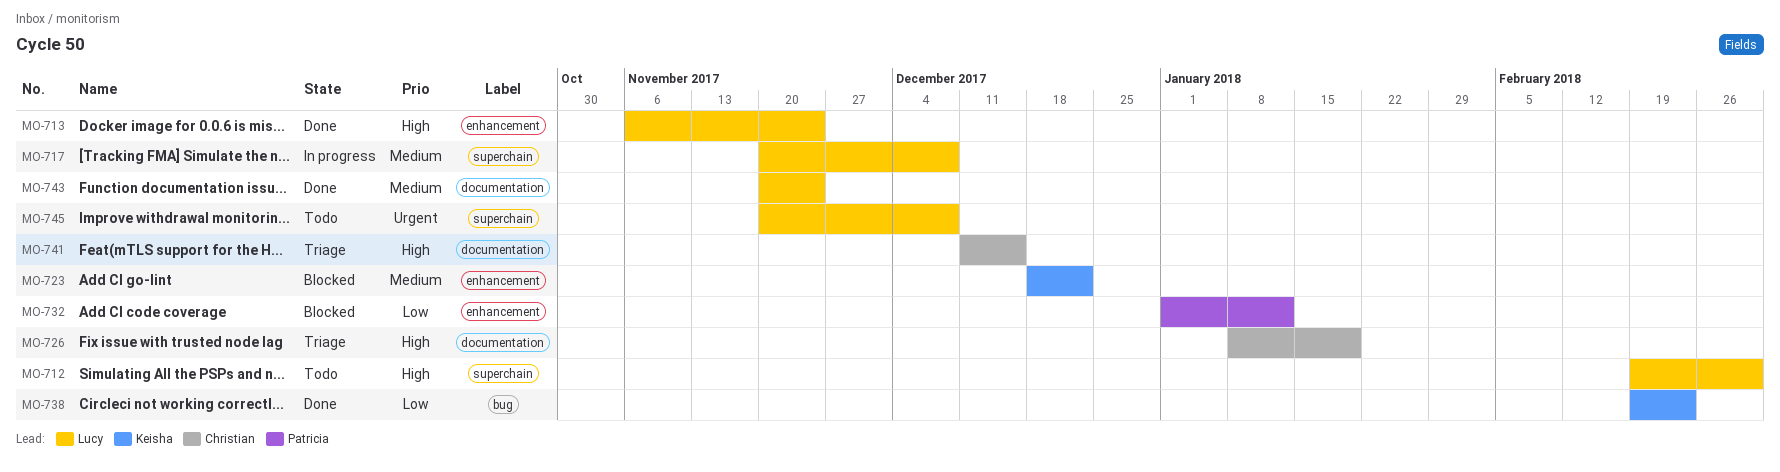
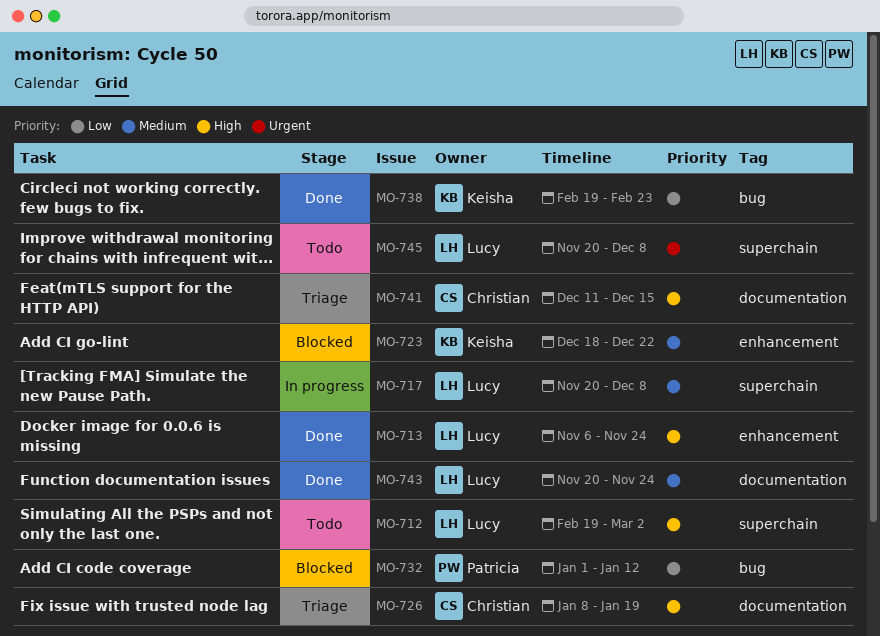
MO-732, label: enhancement -> bug

